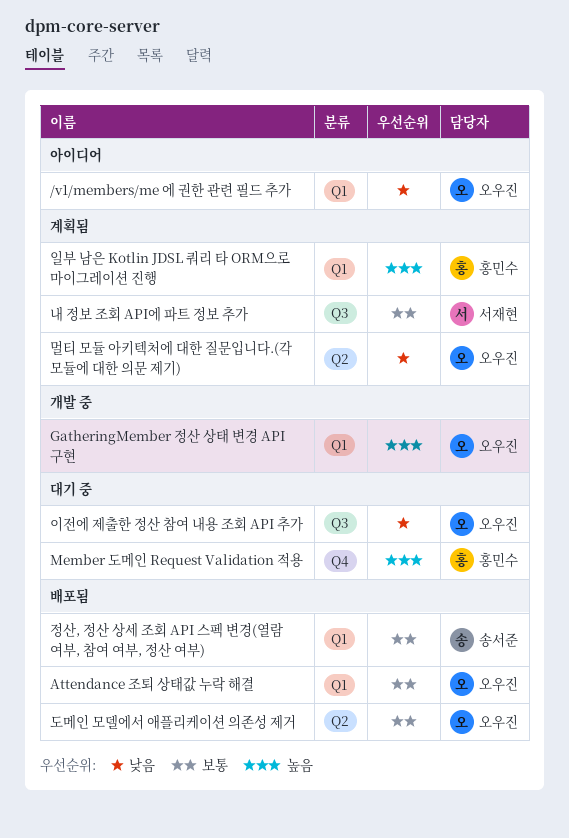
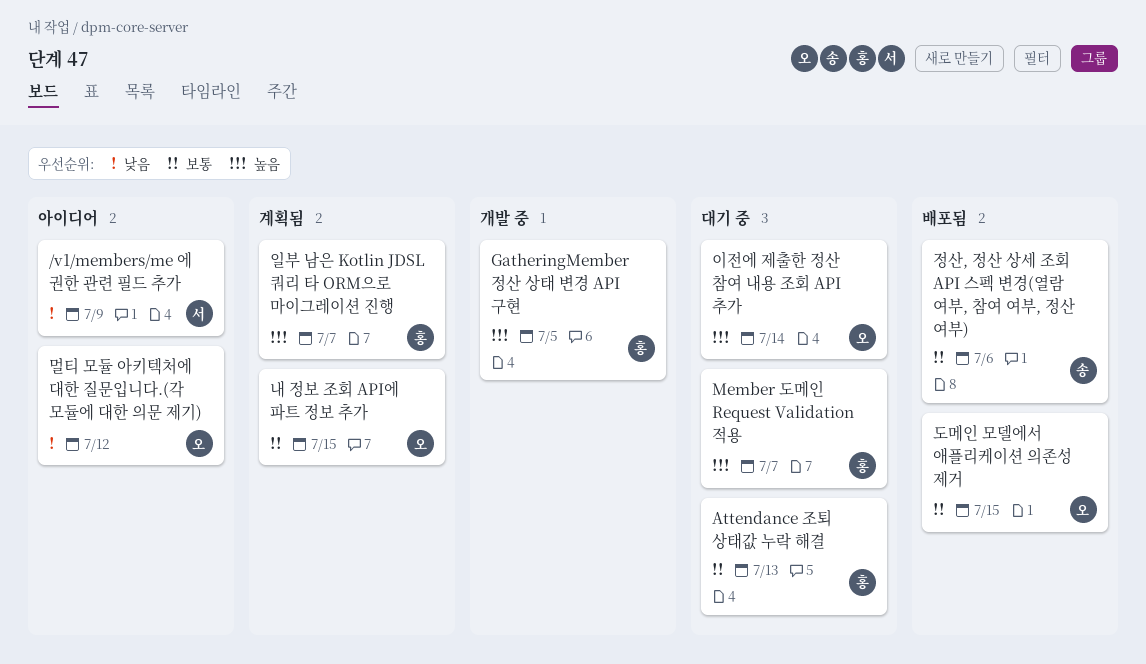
/v1/members/me 에 권한 관련 필드 추가, owner: 오우진 -> 서재현
Attendance 조퇴 상태값 누락 해결, status: 배포됨 -> 대기 중
Attendance 조퇴 상태값 누락 해결, owner: 오우진 -> 홍민수
GatheringMember 정산 상태 변경 API 구현, owner: 오우진 -> 홍민수
내 정보 조회 API에 파트 정보 추가, owner: 서재현 -> 오우진
멀티 모듈 아키텍처에 대한 질문입니다.(각 모듈에 대한 의문 제기), status: 계획됨 -> 아이디어
이전에 제출한 정산 참여 내용 조회 API 추가, priority: 낮음 -> 높음

